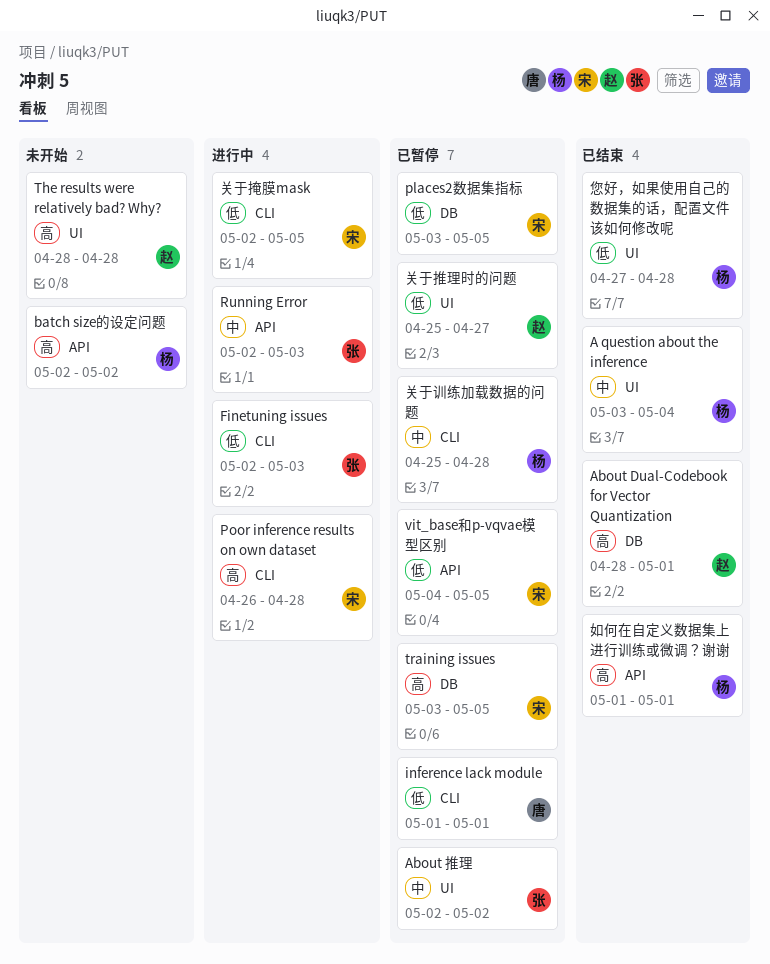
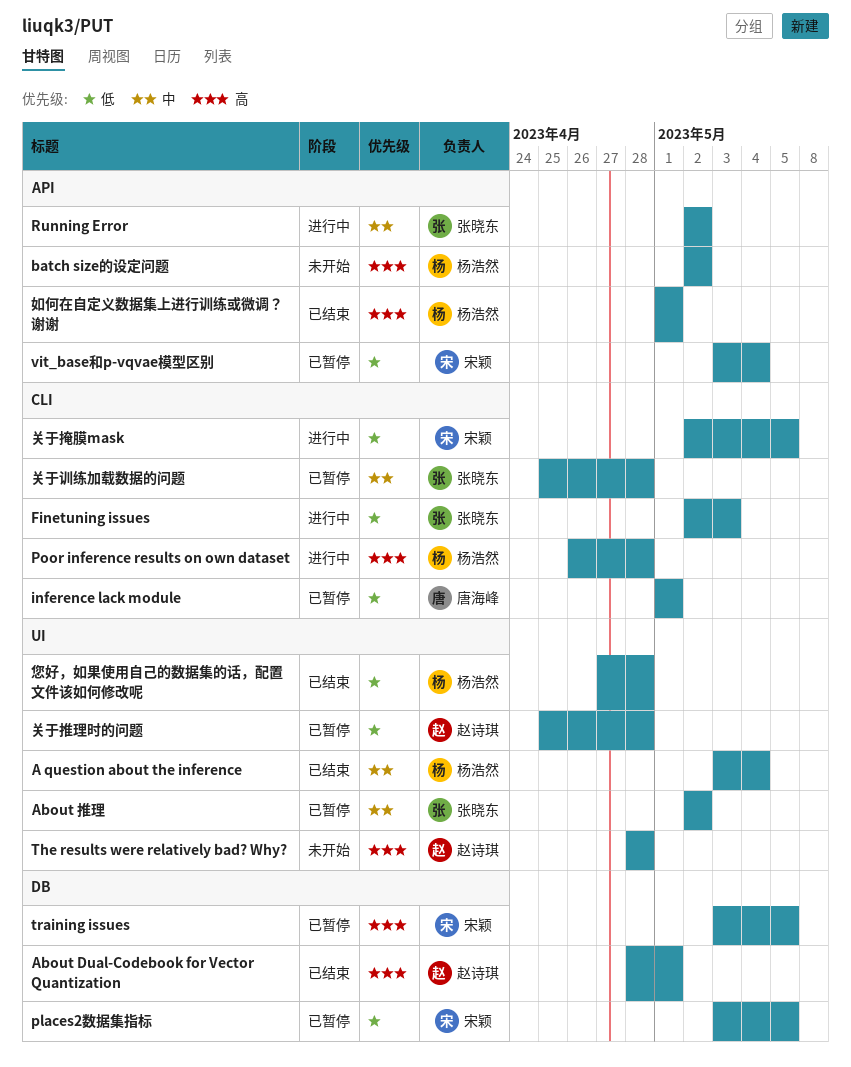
Poor inference results on own dataset, owner: 宋颖 -> 杨浩然
Running Error, due: May 3 -> May 2
vit_base和p-vqvae模型区别, start: May 4 -> May 3
vit_base和p-vqvae模型区别, due: May 5 -> May 4
关于推理时的问题, due: Apr 27 -> Apr 28
关于训练加载数据的问题, owner: 杨浩然 -> 张晓东

